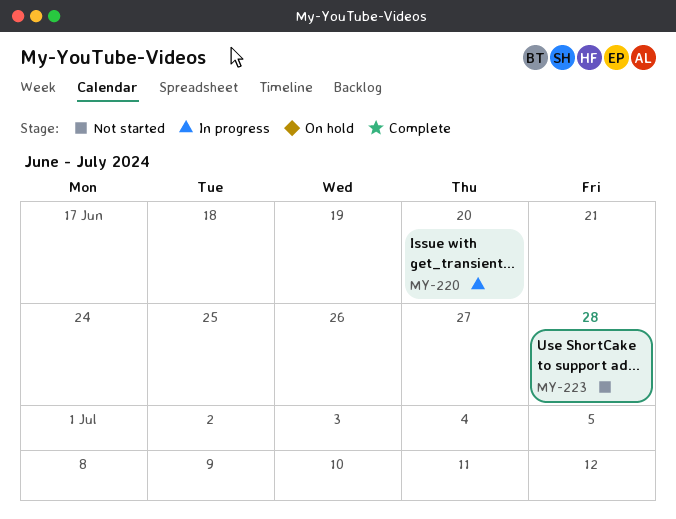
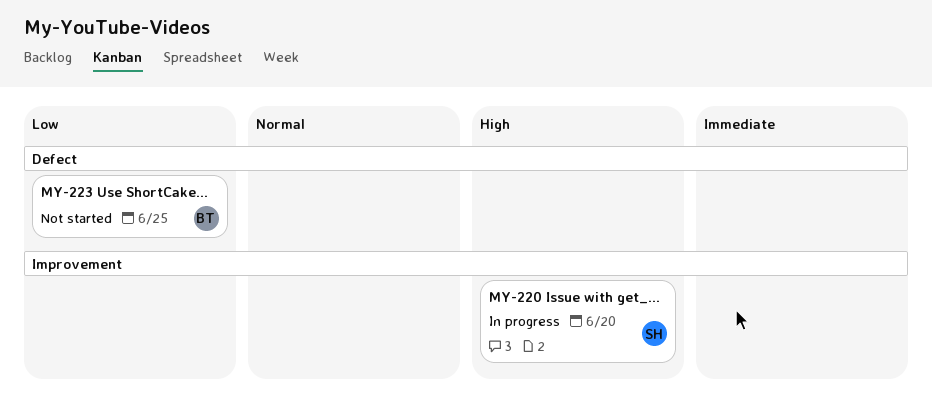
MY-223, due: Jun 28 -> Jun 25

